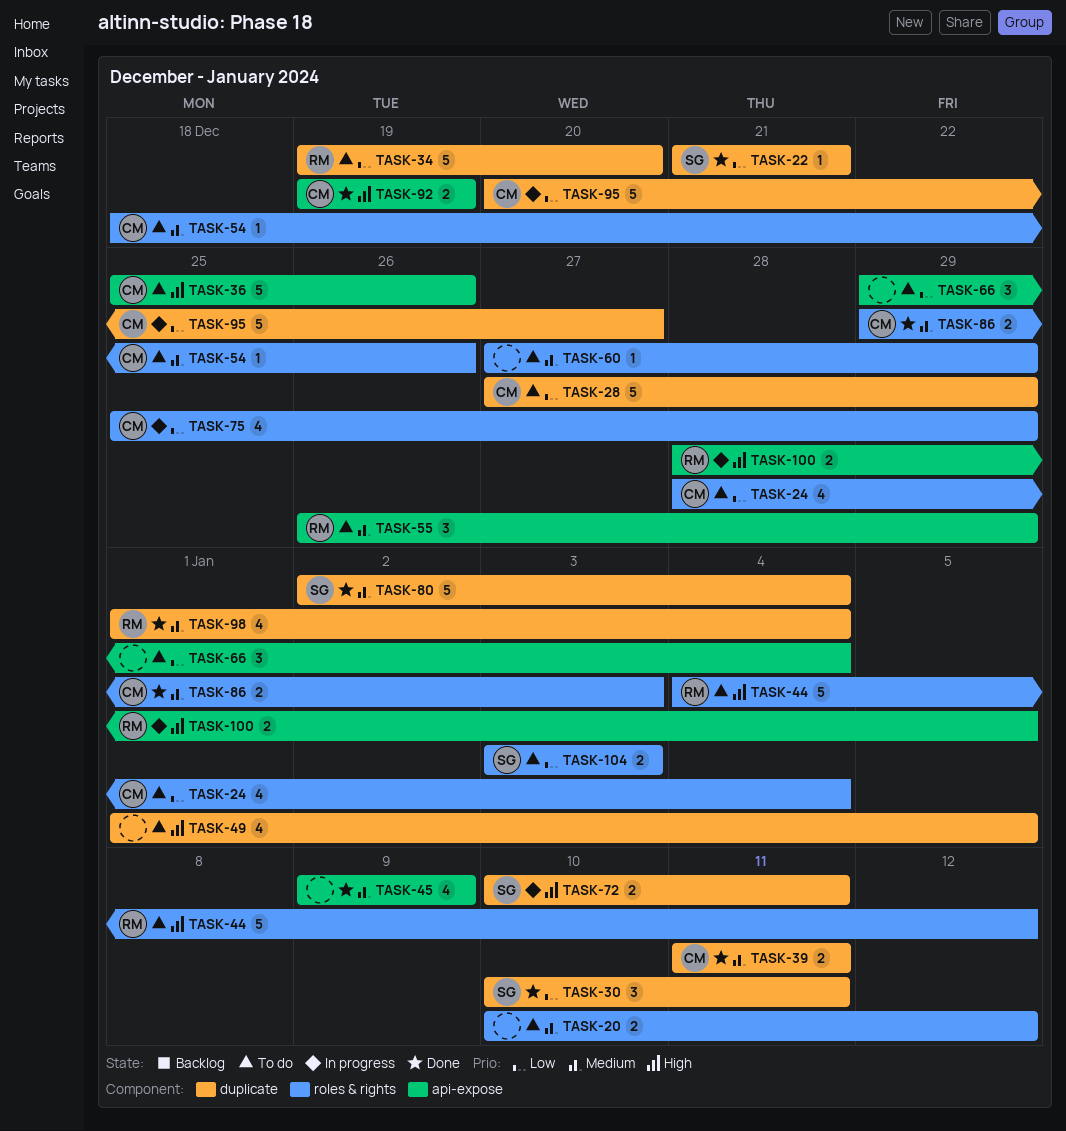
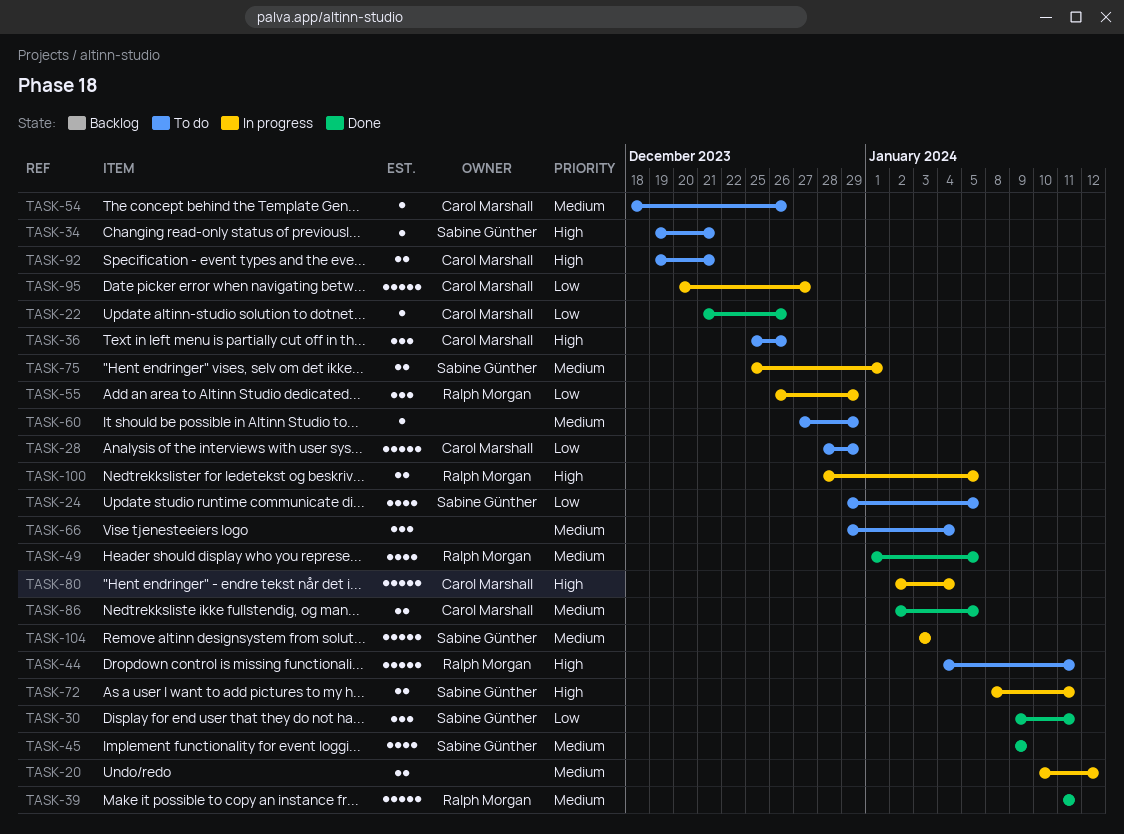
TASK-20, status: To do -> In progress
TASK-22, owner: Sabine Günther -> Carol Marshall
TASK-22, due: Dec 21 -> Dec 26
TASK-24, owner: Carol Marshall -> Sabine Günther
TASK-24, start: Dec 28 -> Dec 29
TASK-24, due: Jan 4 -> Jan 5
TASK-28, start: Dec 27 -> Dec 28
TASK-30, start: Jan 10 -> Jan 9
TASK-34, owner: Ralph Morgan -> Sabine Günther
TASK-34, priority: Low -> High
TASK-34, estimate: 5 -> 1
TASK-34, due: Dec 20 -> Dec 21
TASK-36, estimate: 5 -> 3
TASK-39, owner: Carol Marshall -> Ralph Morgan
TASK-39, estimate: 2 -> 5
TASK-44, due: Jan 12 -> Jan 11
TASK-45, owner: none -> Sabine Günther
TASK-49, status: To do -> Done
TASK-49, owner: none -> Ralph Morgan
TASK-49, priority: High -> Medium
TASK-55, status: To do -> In progress
TASK-55, priority: Medium -> Low
TASK-66, priority: Low -> Medium
TASK-72, start: Jan 10 -> Jan 8
TASK-75, owner: Carol Marshall -> Sabine Günther
TASK-75, priority: Low -> Medium
TASK-75, estimate: 4 -> 2
TASK-75, due: Dec 29 -> Jan 1
TASK-80, status: Done -> In progress
TASK-80, owner: Sabine Günther -> Carol Marshall
TASK-80, priority: Medium -> High
TASK-86, start: Dec 29 -> Jan 2
TASK-86, due: Jan 3 -> Jan 5
TASK-92, status: Done -> To do
TASK-92, due: Dec 19 -> Dec 21
TASK-98: present -> none
TASK-104, status: To do -> In progress
TASK-104, priority: Low -> Medium
TASK-104, estimate: 2 -> 5

